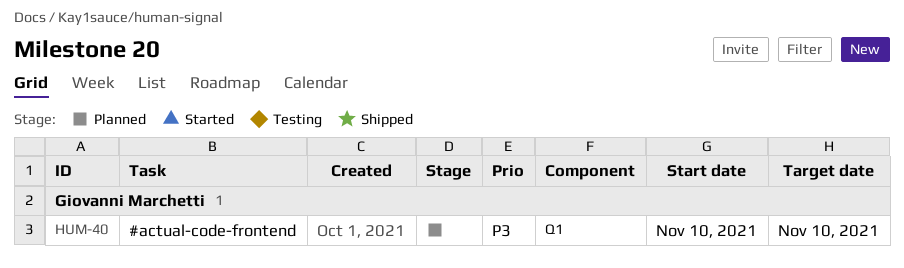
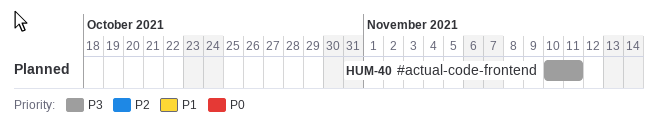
HUM-40, due: Nov 10 -> Nov 11

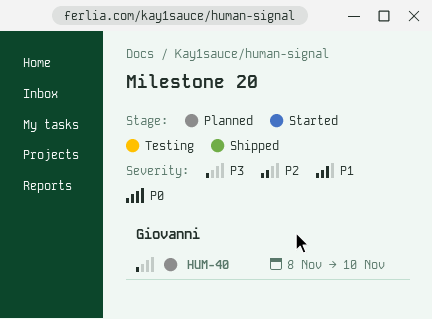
HUM-40, start: Nov 10 -> Nov 8
HUM-40, due: Nov 11 -> Nov 10

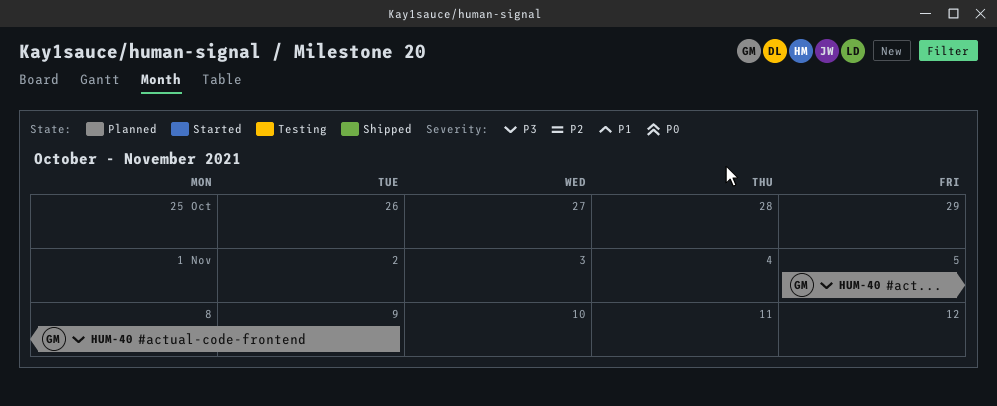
HUM-40, start: Nov 8 -> Nov 5
HUM-40, due: Nov 10 -> Nov 9

